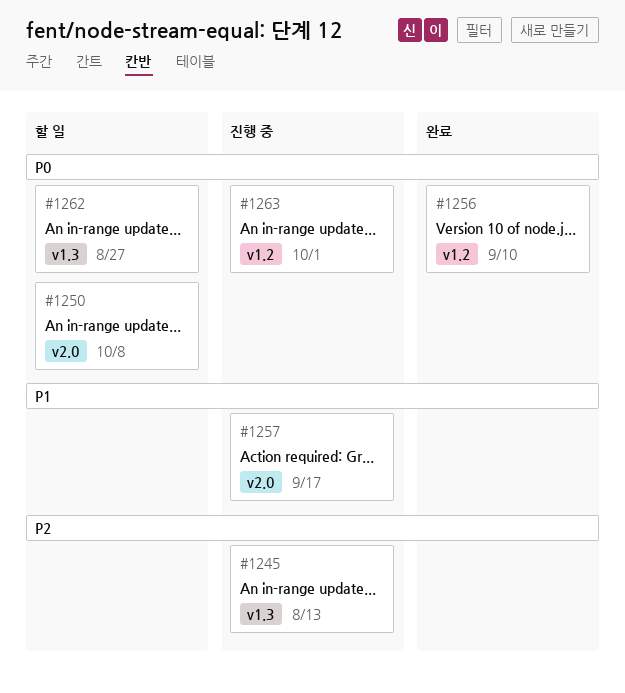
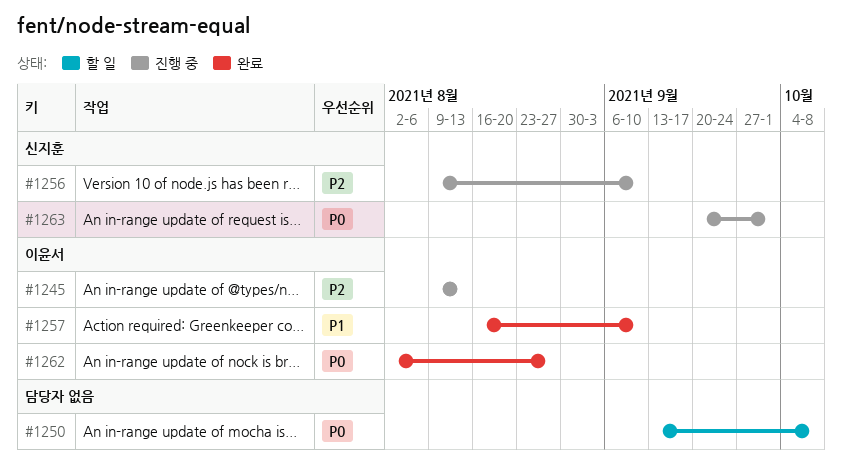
#1256, status: 완료 -> 진행 중
#1256, priority: P0 -> P2
#1257, status: 진행 중 -> 완료
#1257, due: Sep 17 -> Sep 10
#1262, status: 할 일 -> 완료

